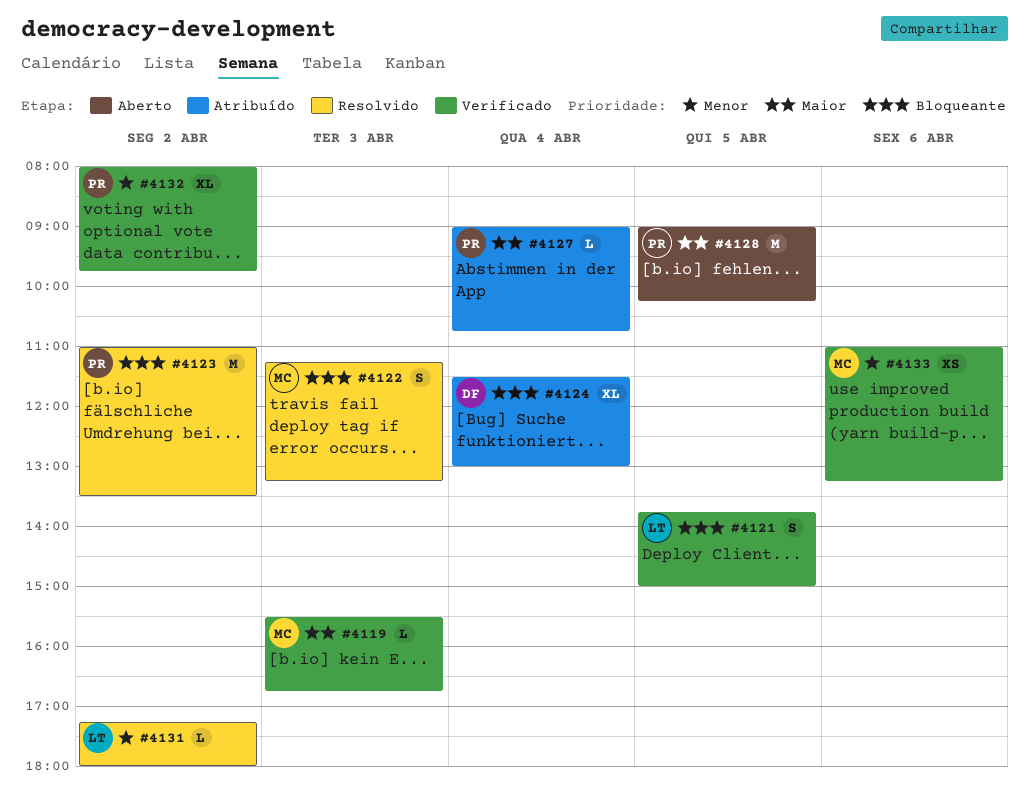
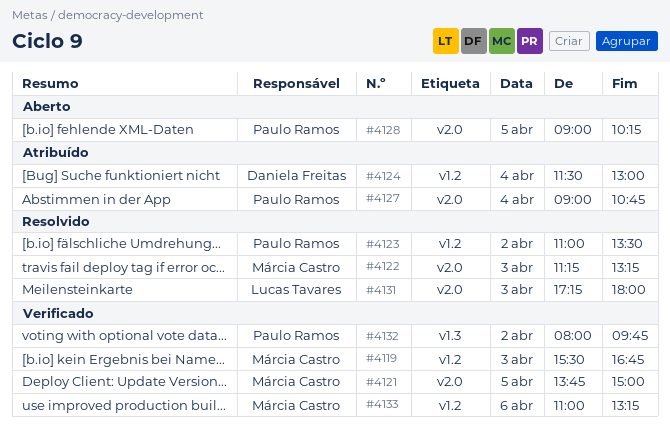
#4121, owner: Lucas Tavares -> Márcia Castro
#4131, day: Apr 2 -> Apr 3

